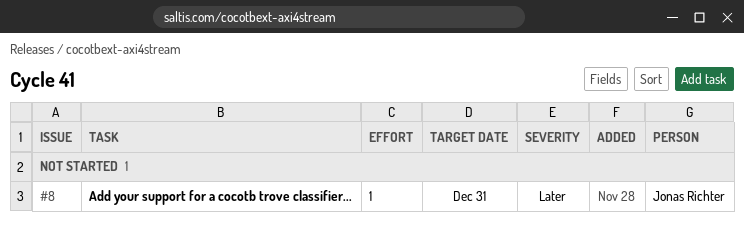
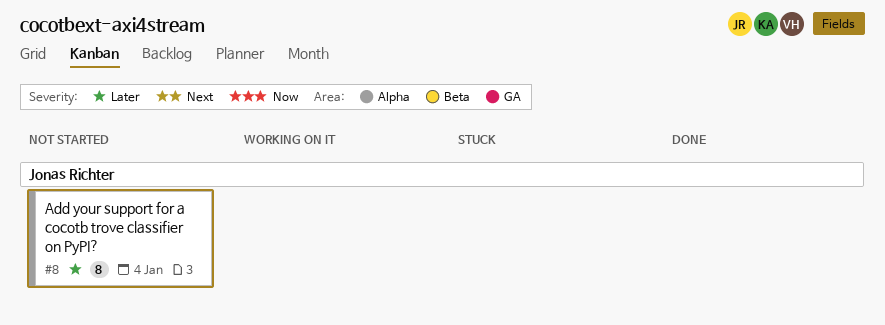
#8, estimate: 1 -> 8
#8, due: Dec 31 -> Jan 4

